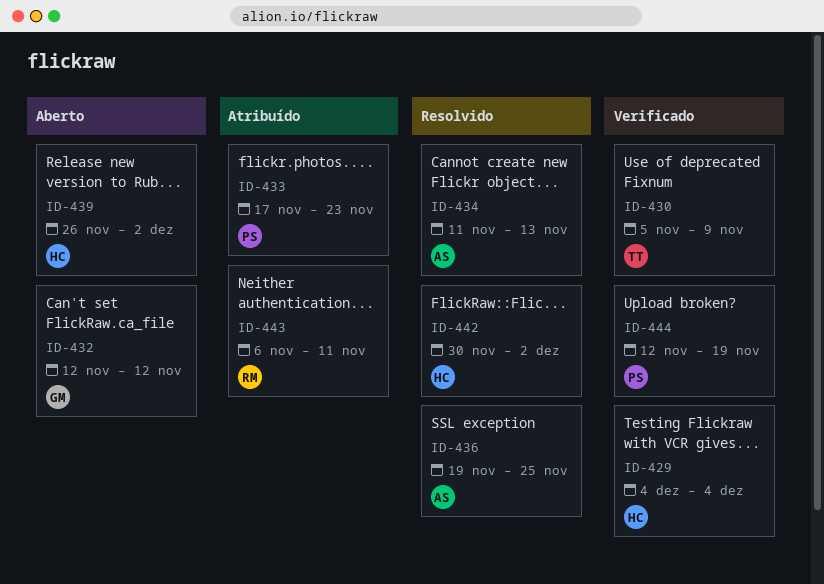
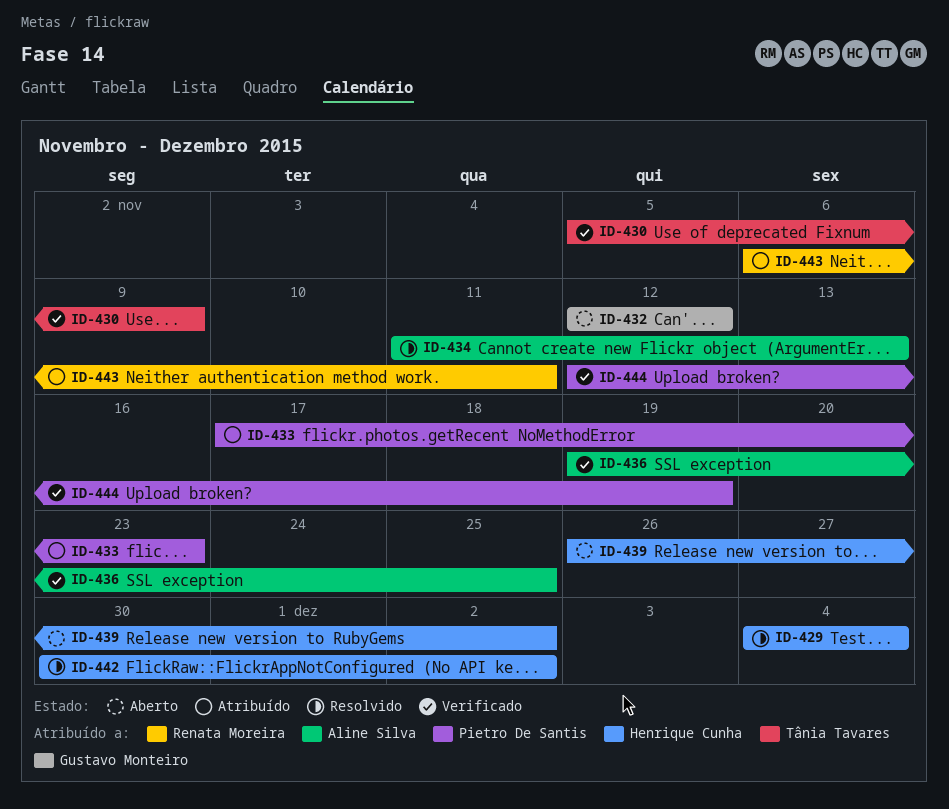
ID-429, status: Verificado -> Resolvido
ID-436, status: Resolvido -> Verificado

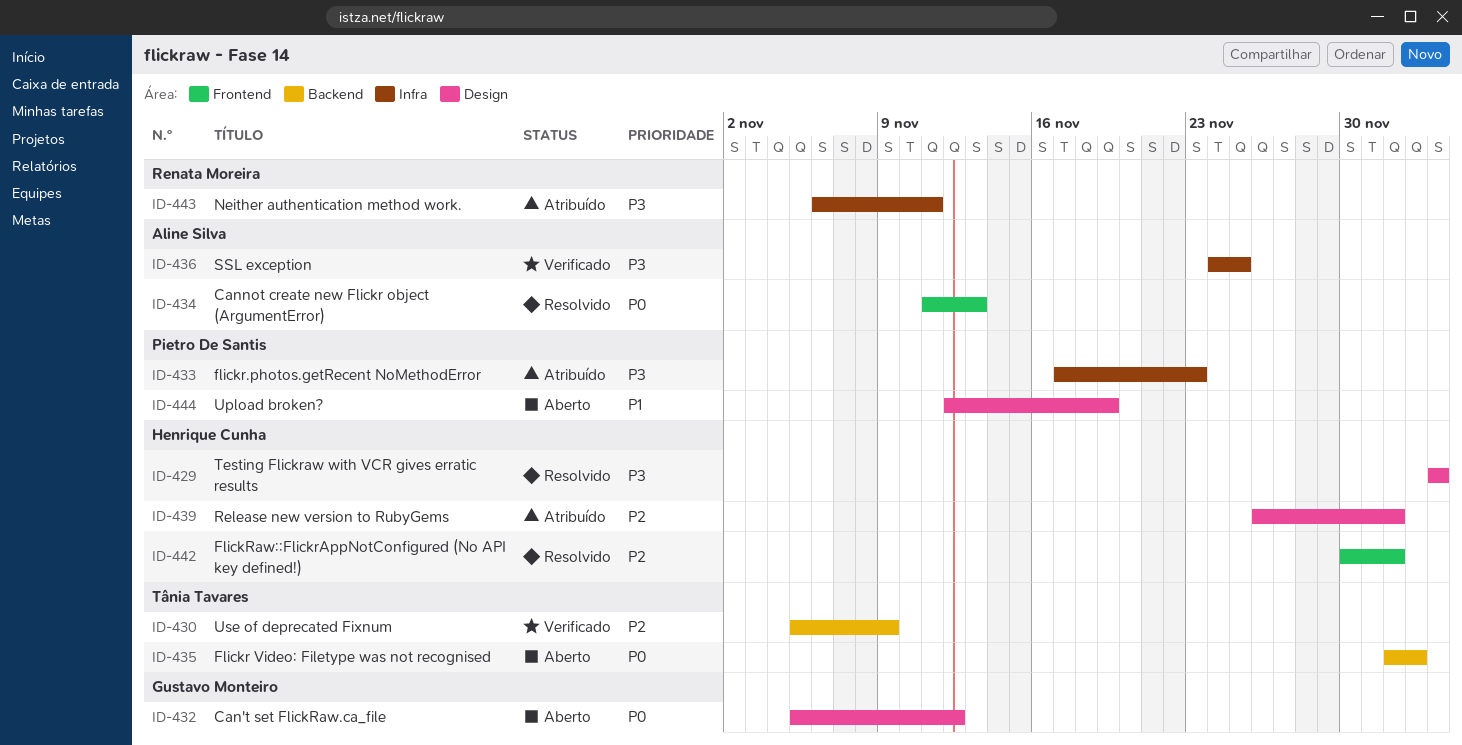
ID-432, start: Nov 12 -> Nov 5
ID-435: none -> present
ID-436, start: Nov 19 -> Nov 24
ID-439, status: Aberto -> Atribuído
ID-444, status: Verificado -> Aberto

